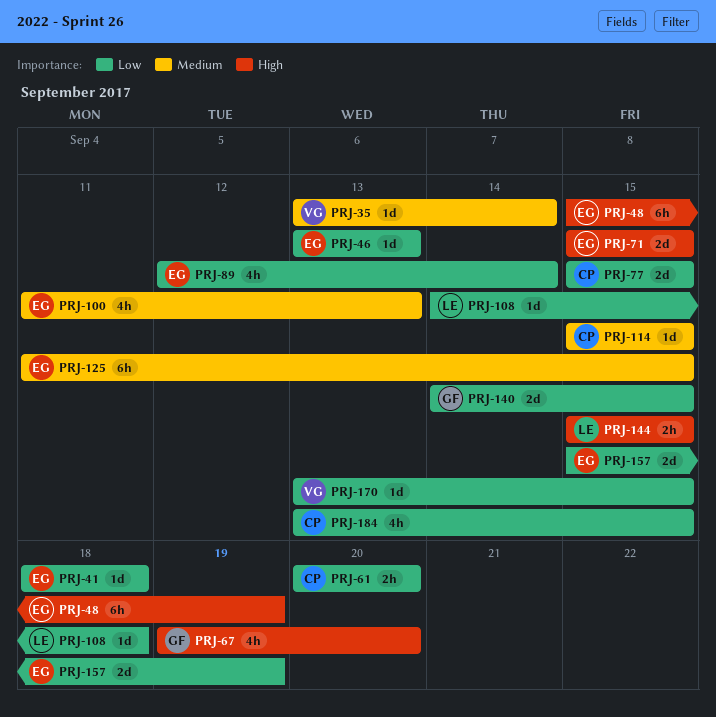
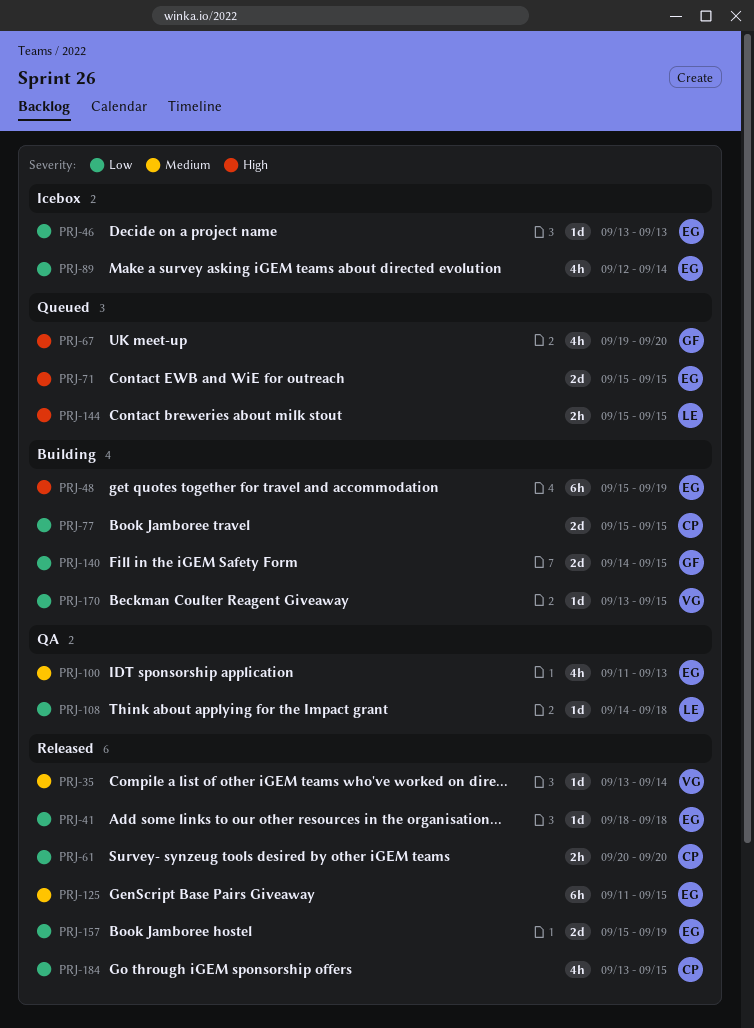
PRJ-114: present -> none

